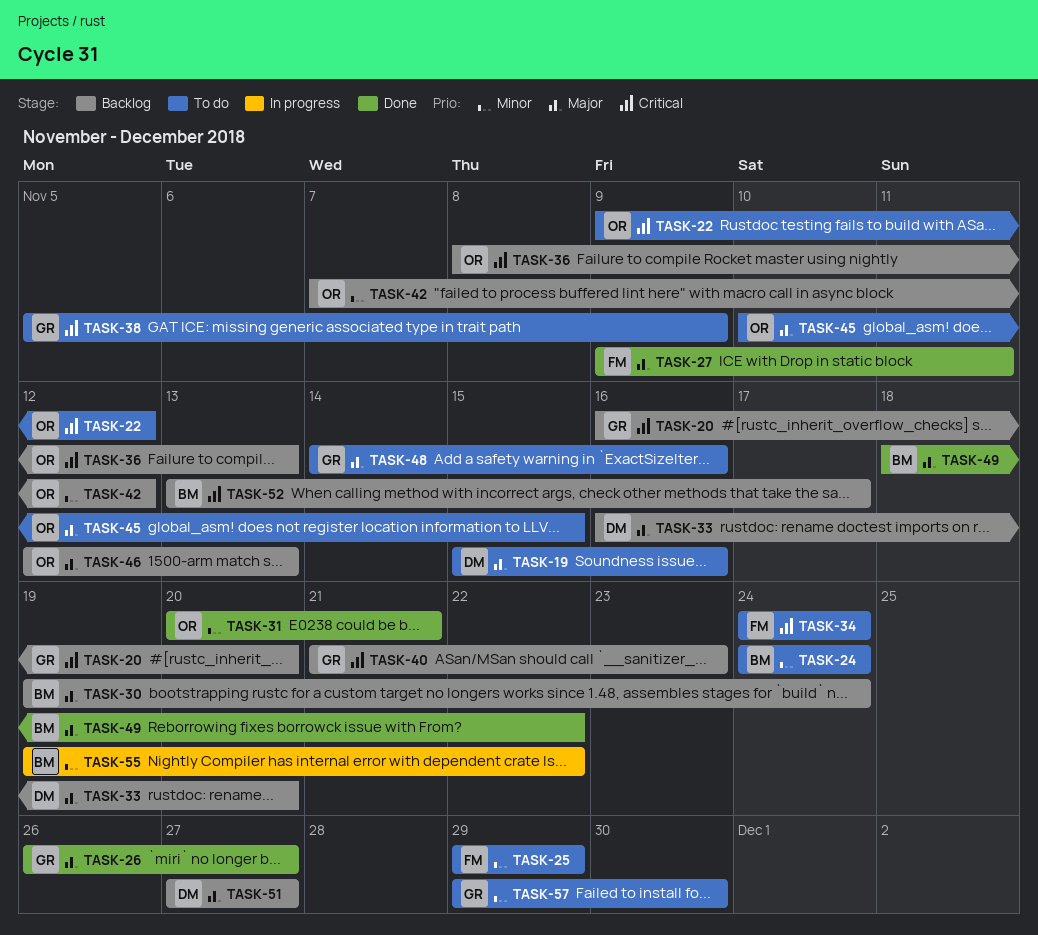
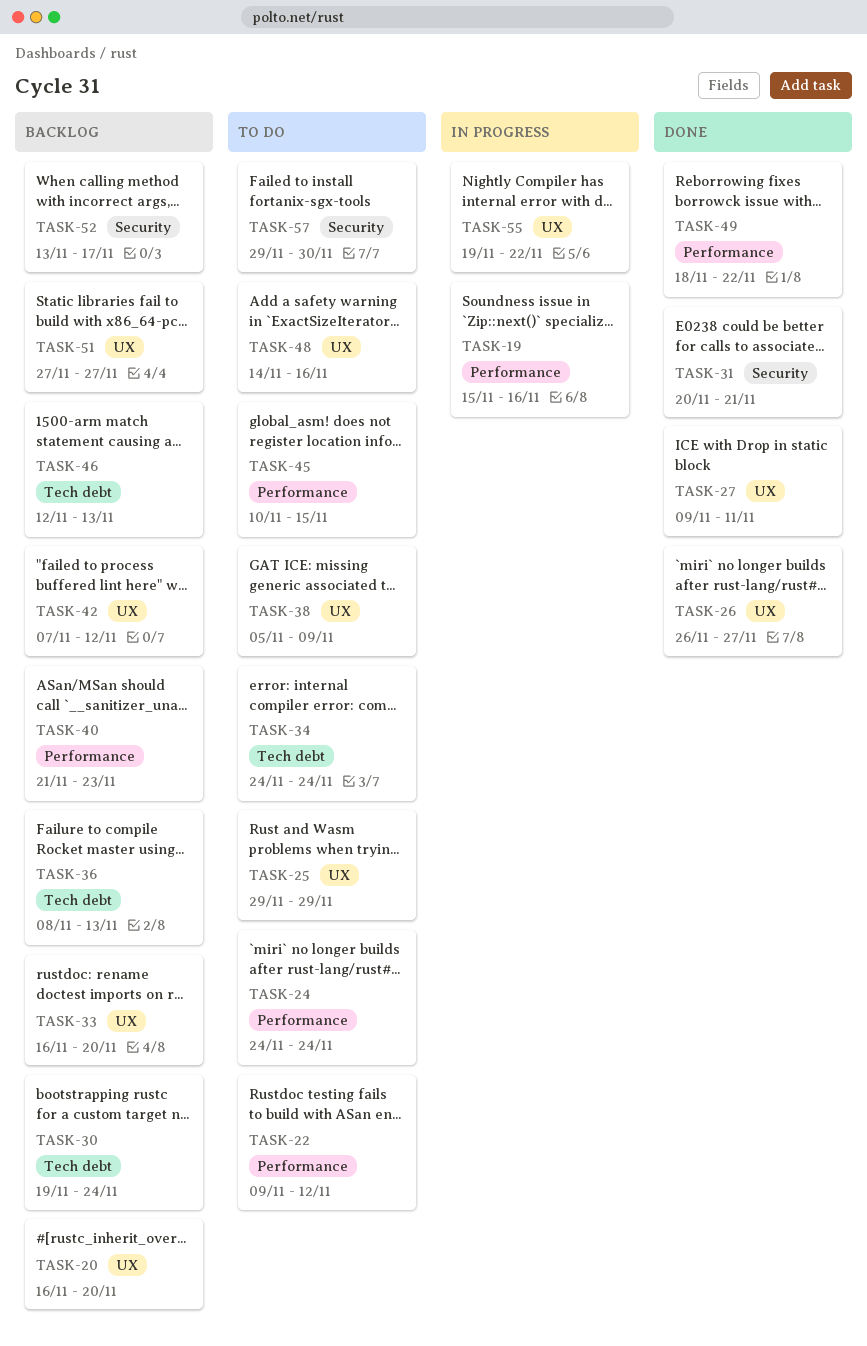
TASK-19, status: To do -> In progress

